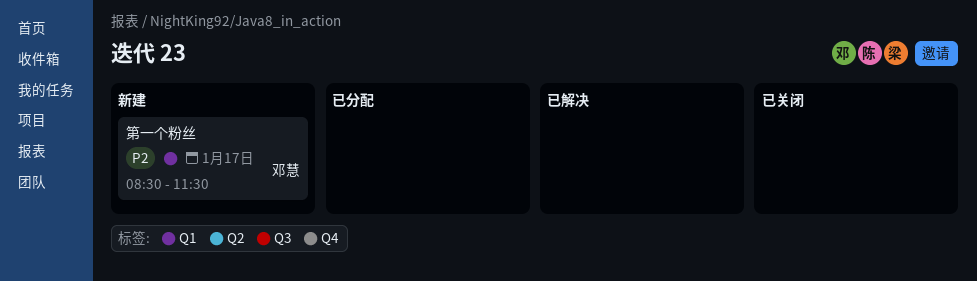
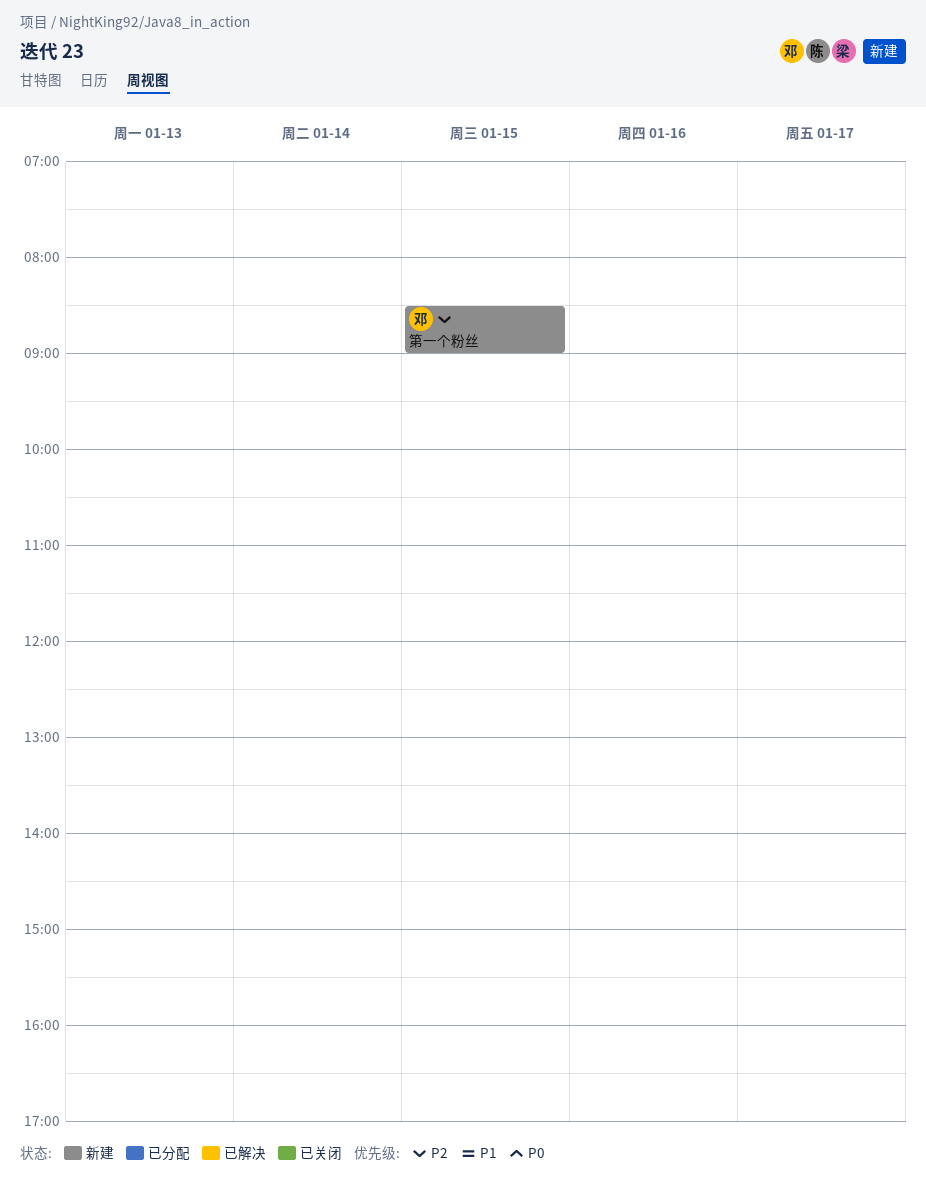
第一个粉丝, day: Jan 17 -> Jan 15
第一个粉丝, ends: 11:30 -> 09:00

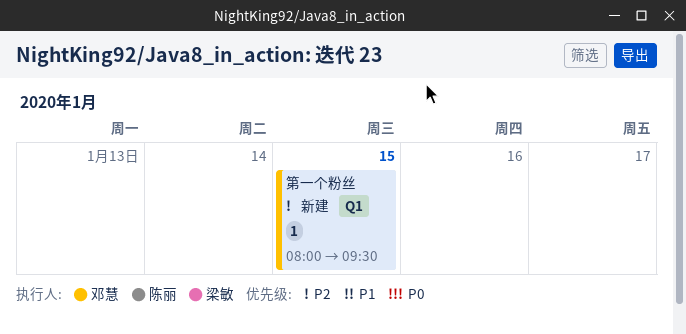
第一个粉丝, begins: 08:30 -> 08:00
第一个粉丝, ends: 09:00 -> 09:30

